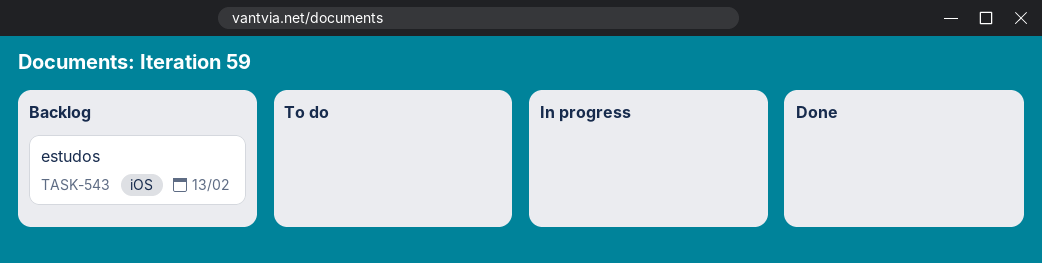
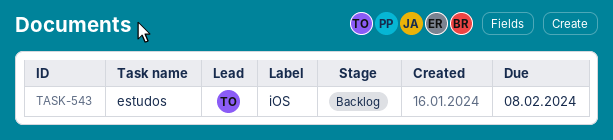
TASK-543, due: Feb 13 -> Feb 8

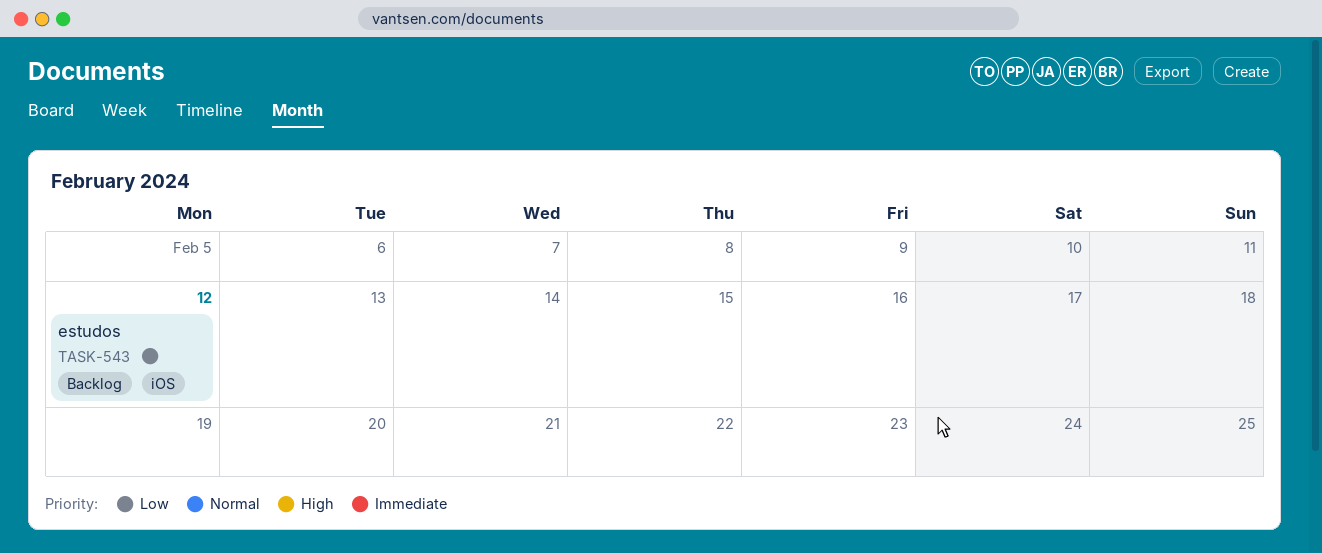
TASK-543, due: Feb 8 -> Feb 12

